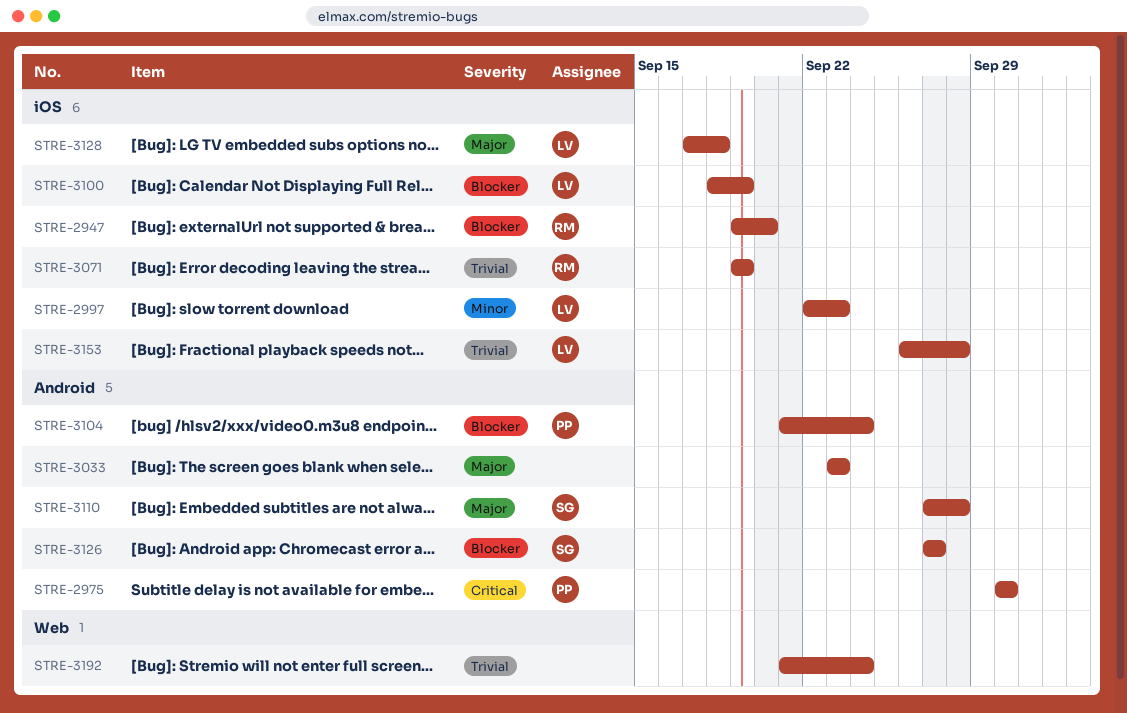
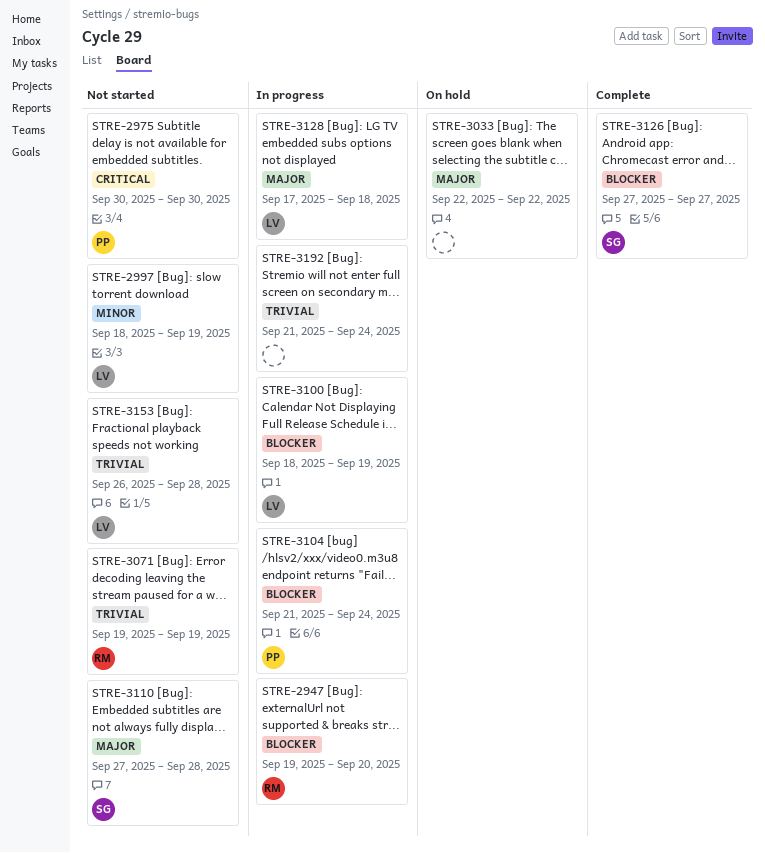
STRE-2997, start: Sep 22 -> Sep 18
STRE-2997, due: Sep 23 -> Sep 19
STRE-3033, start: Sep 23 -> Sep 22
STRE-3033, due: Sep 23 -> Sep 22

